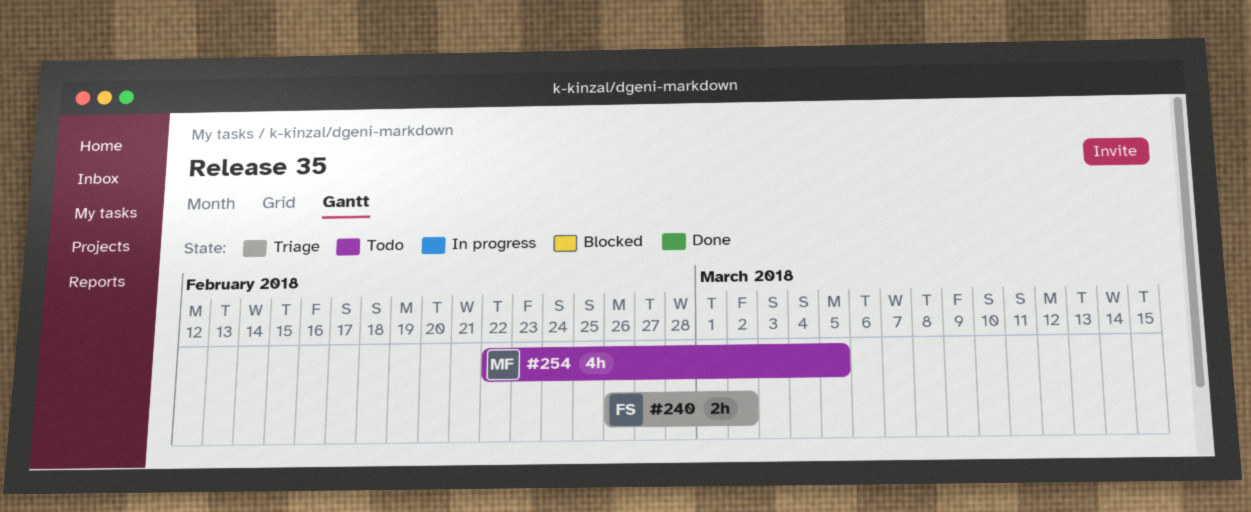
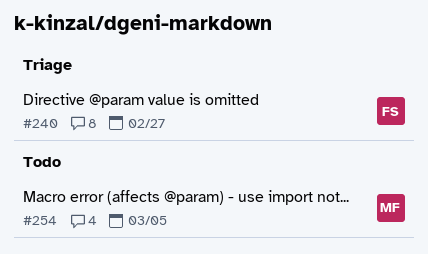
#240, due: Mar 2 -> Feb 27

